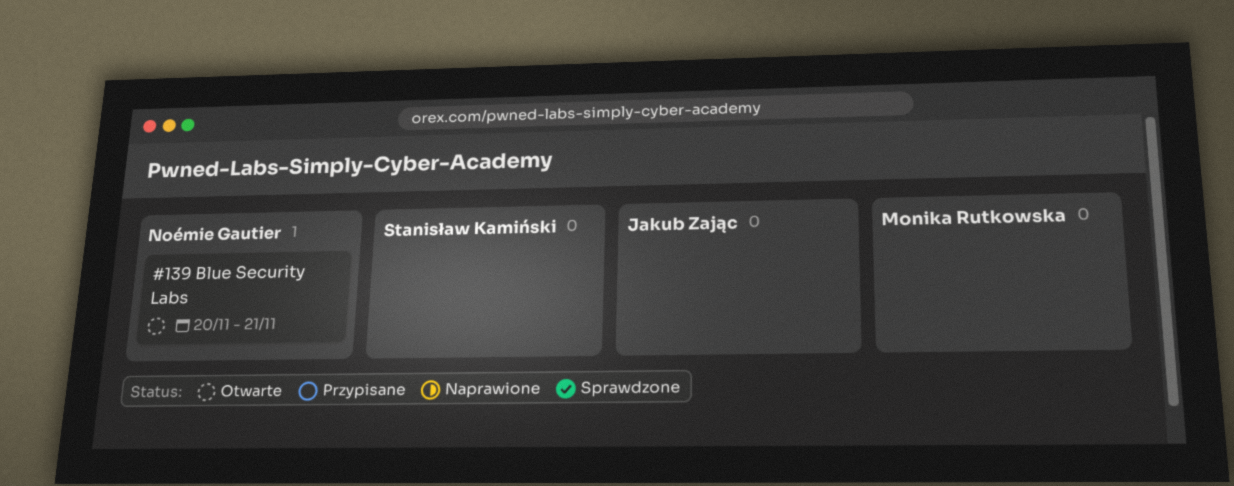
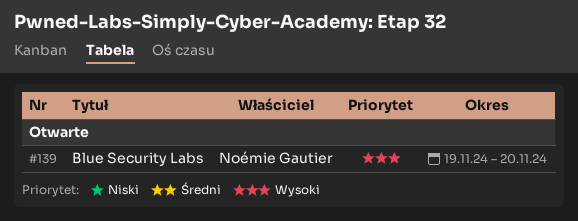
#139, start: Nov 20 -> Nov 19
#139, due: Nov 21 -> Nov 20

